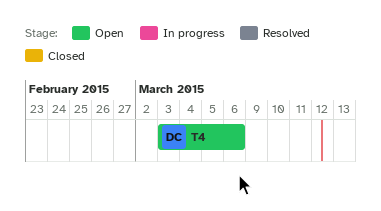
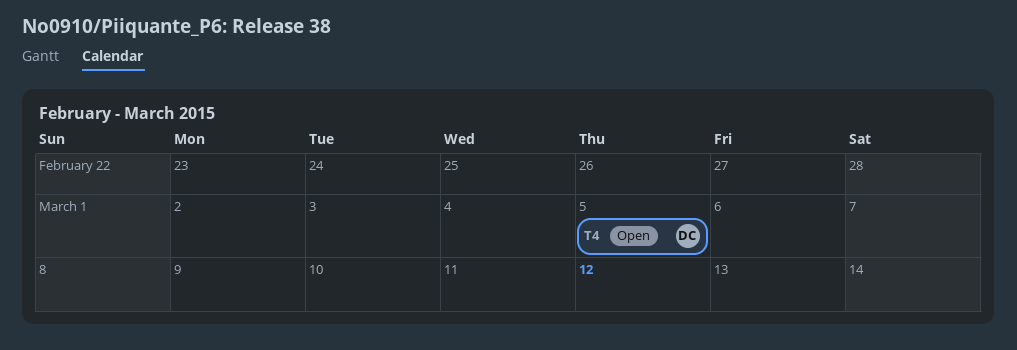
T4, due: Mar 6 -> Mar 5

